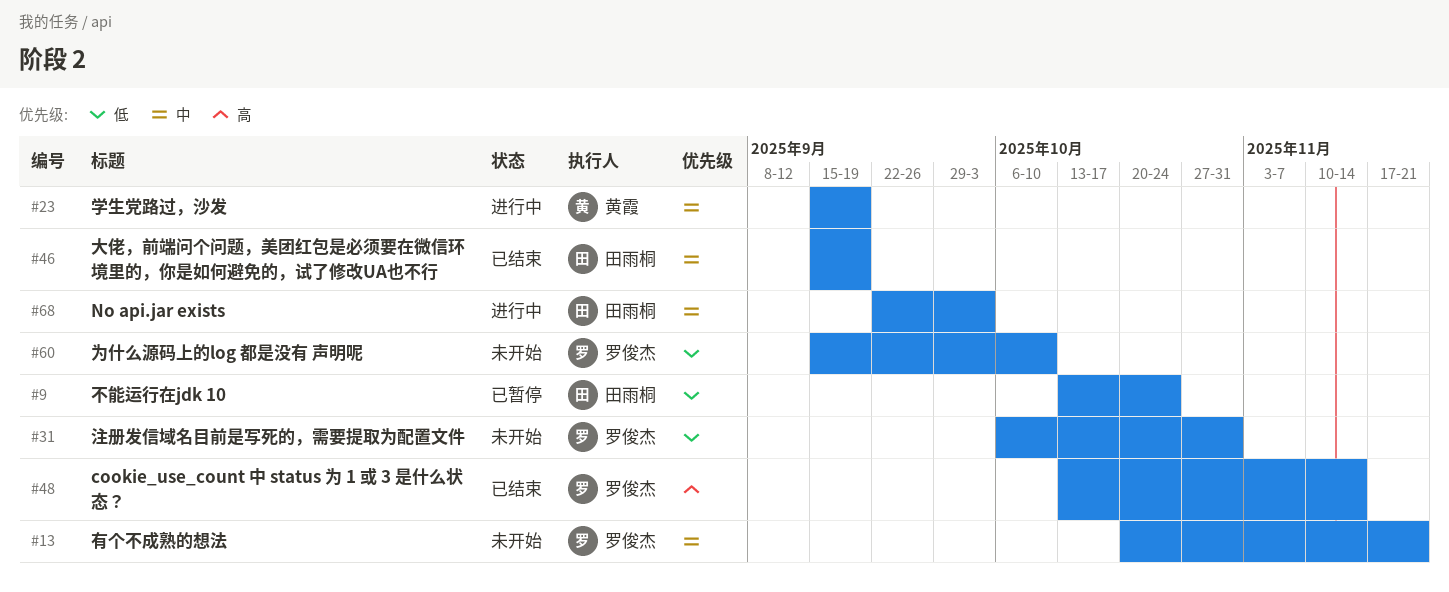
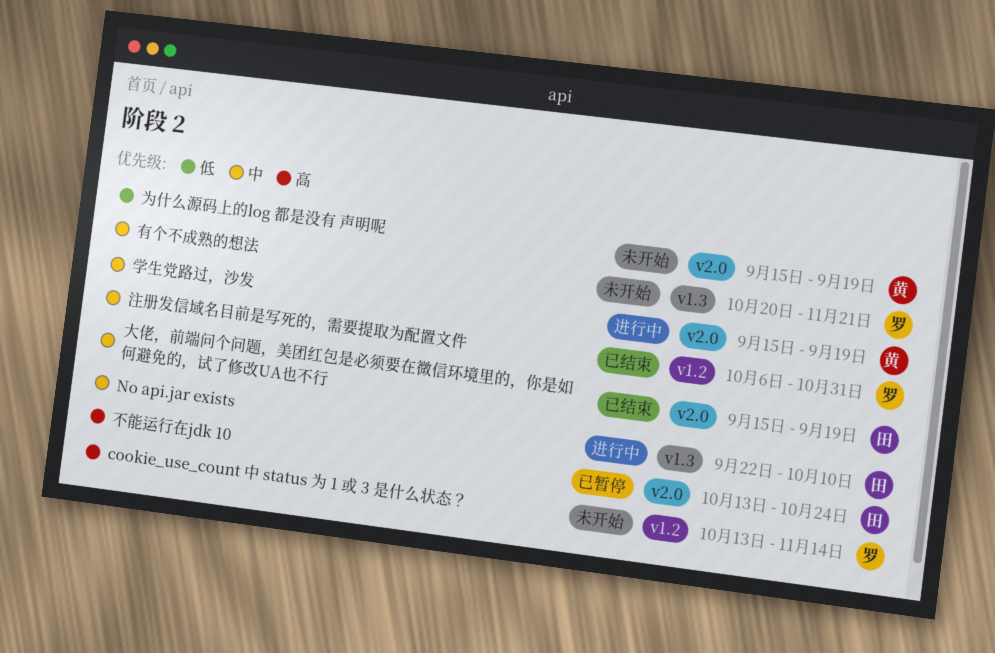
cookie_use_count 中 status 为 1 或 3 是什么状态？, status: 已结束 -> 未开始
No api.jar exists, due: Oct 3 -> Oct 10
不能运行在jdk 10, priority: 低 -> 高
为什么源码上的log 都是没有 声明呢, owner: 罗俊杰 -> 黄霞
为什么源码上的log 都是没有 声明呢, due: Oct 10 -> Sep 19
注册发信域名目前是写死的，需要提取为配置文件, status: 未开始 -> 已结束
注册发信域名目前是写死的，需要提取为配置文件, priority: 低 -> 中

